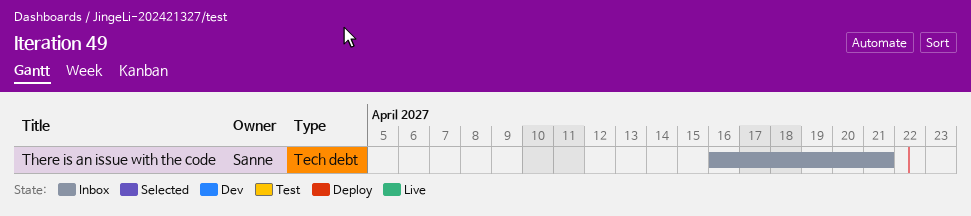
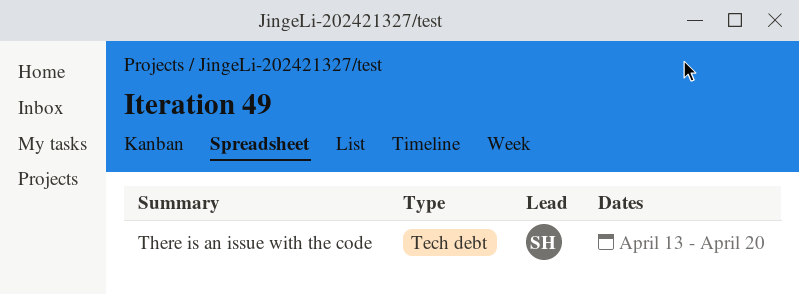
There is an issue with the code, start: Apr 16 -> Apr 13
There is an issue with the code, due: Apr 21 -> Apr 20

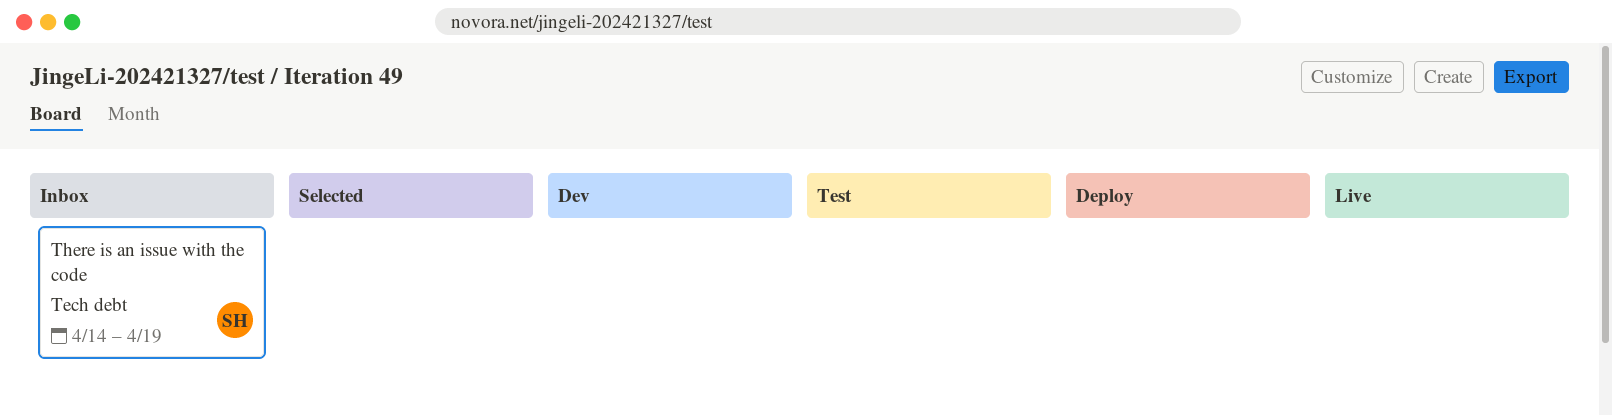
There is an issue with the code, start: Apr 13 -> Apr 14
There is an issue with the code, due: Apr 20 -> Apr 19

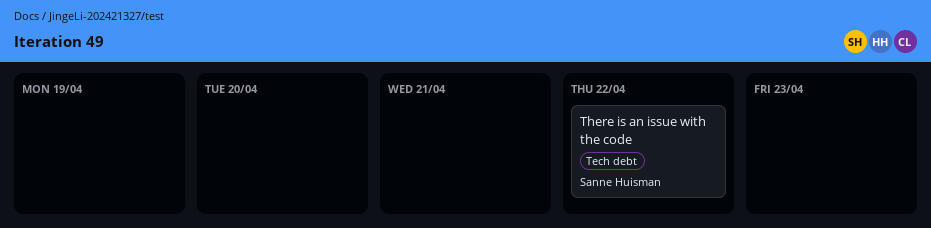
There is an issue with the code, due: Apr 19 -> Apr 22

